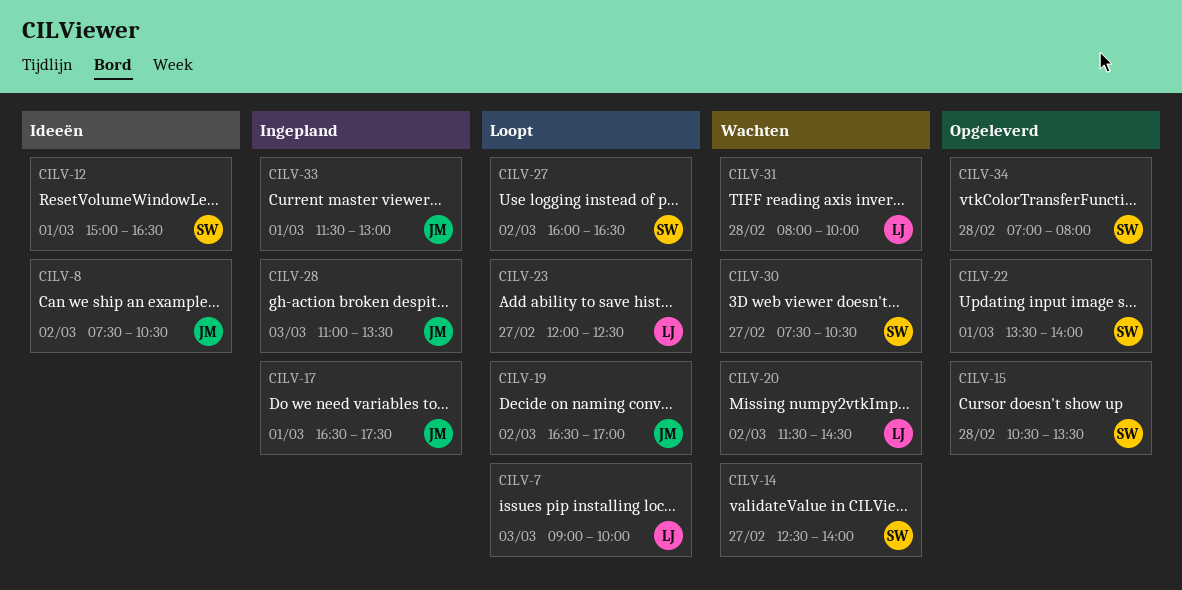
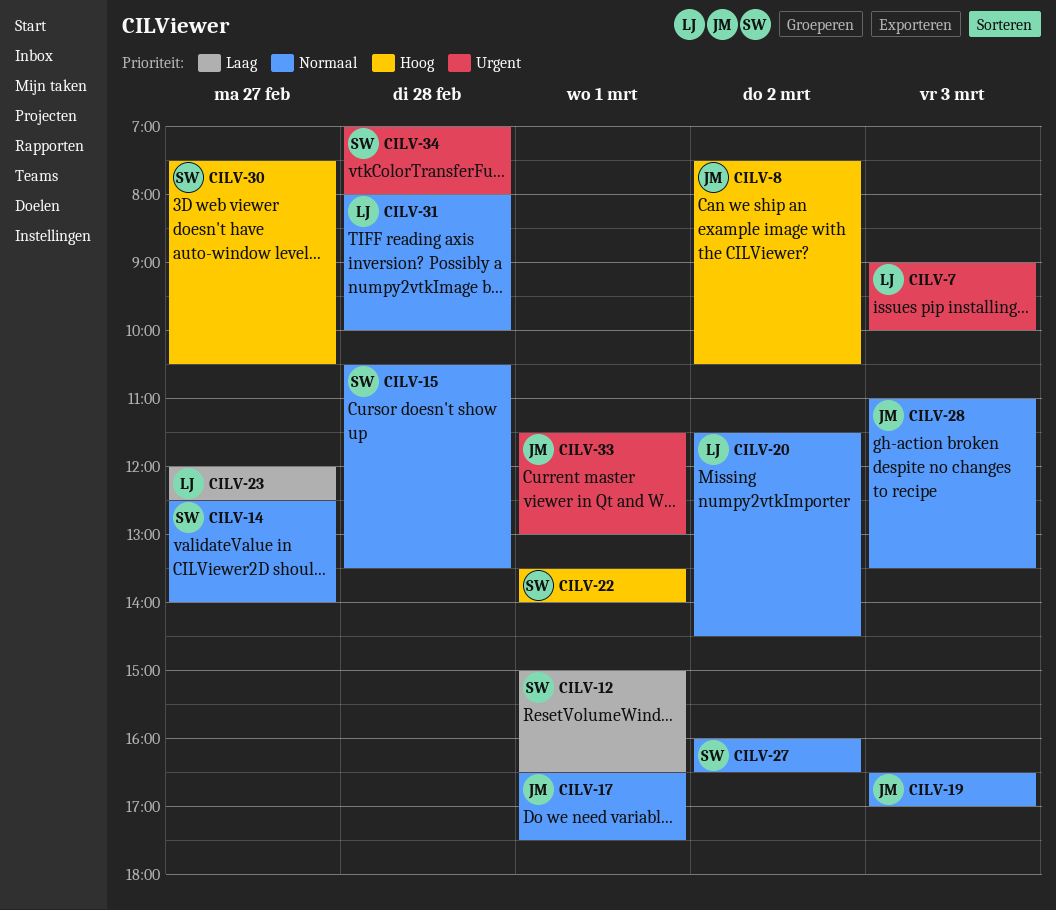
CILV-19, day: Mar 2 -> Mar 3

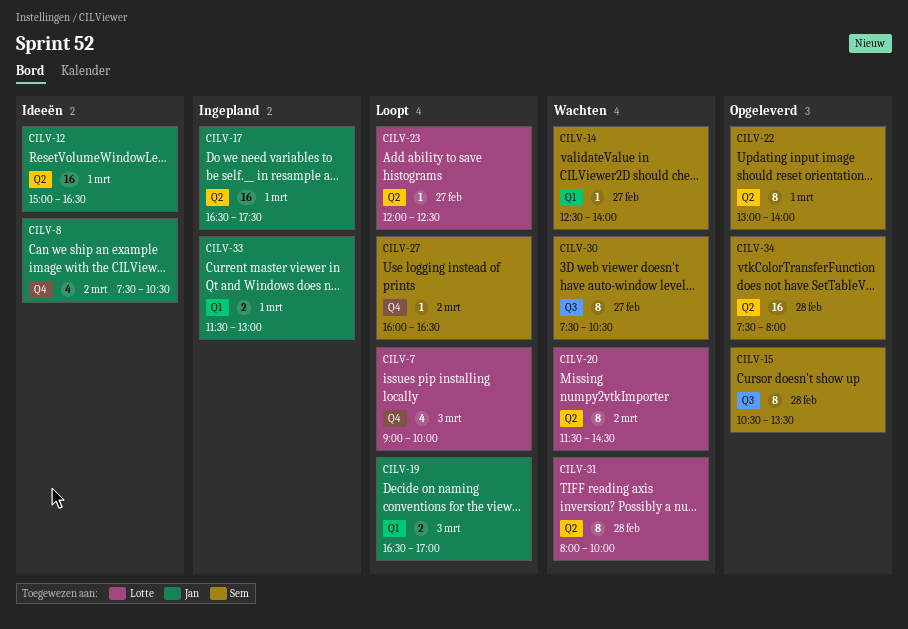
CILV-12, owner: Sem -> Jan
CILV-22, begins: 13:30 -> 13:00
CILV-28: present -> none
CILV-34, begins: 07:00 -> 07:30

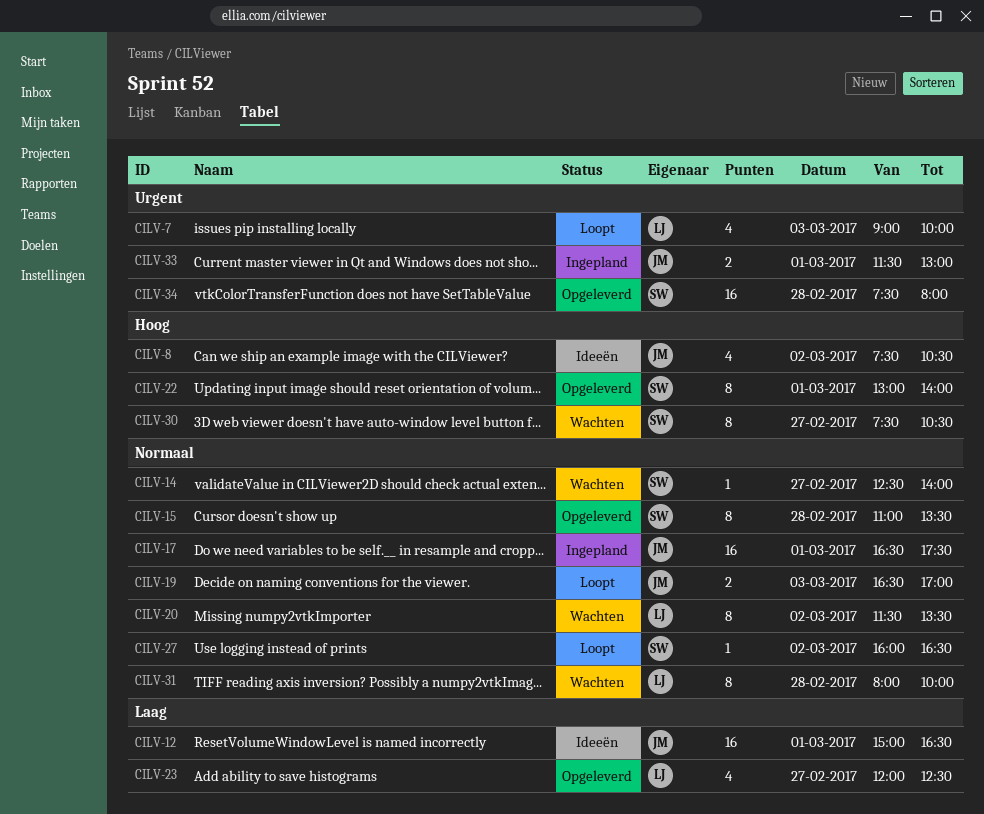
CILV-15, begins: 10:30 -> 11:00
CILV-20, ends: 14:30 -> 13:30
CILV-23, status: Loopt -> Opgeleverd
CILV-23, estimate: 1 -> 4

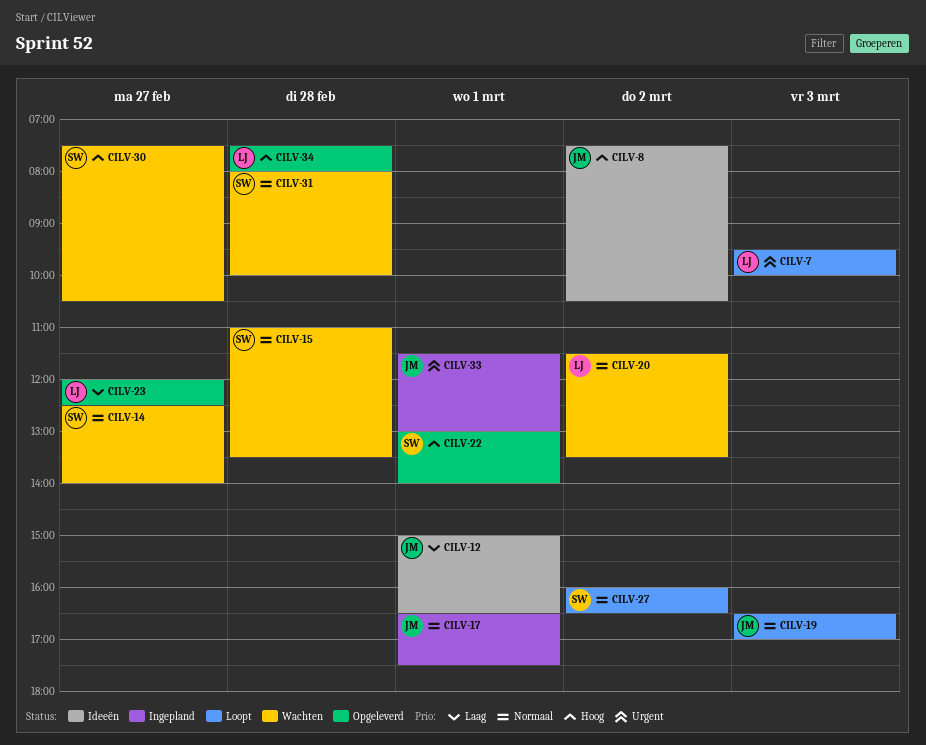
CILV-7, begins: 09:00 -> 09:30
CILV-15, status: Opgeleverd -> Wachten
CILV-31, owner: LJ -> SW
CILV-34, owner: SW -> LJ
CILV-34, priority: Urgent -> Hoog

